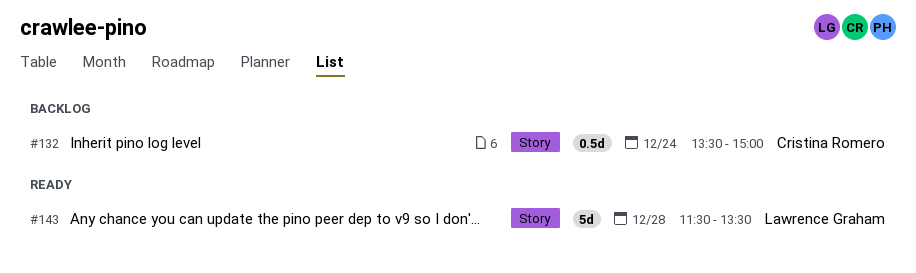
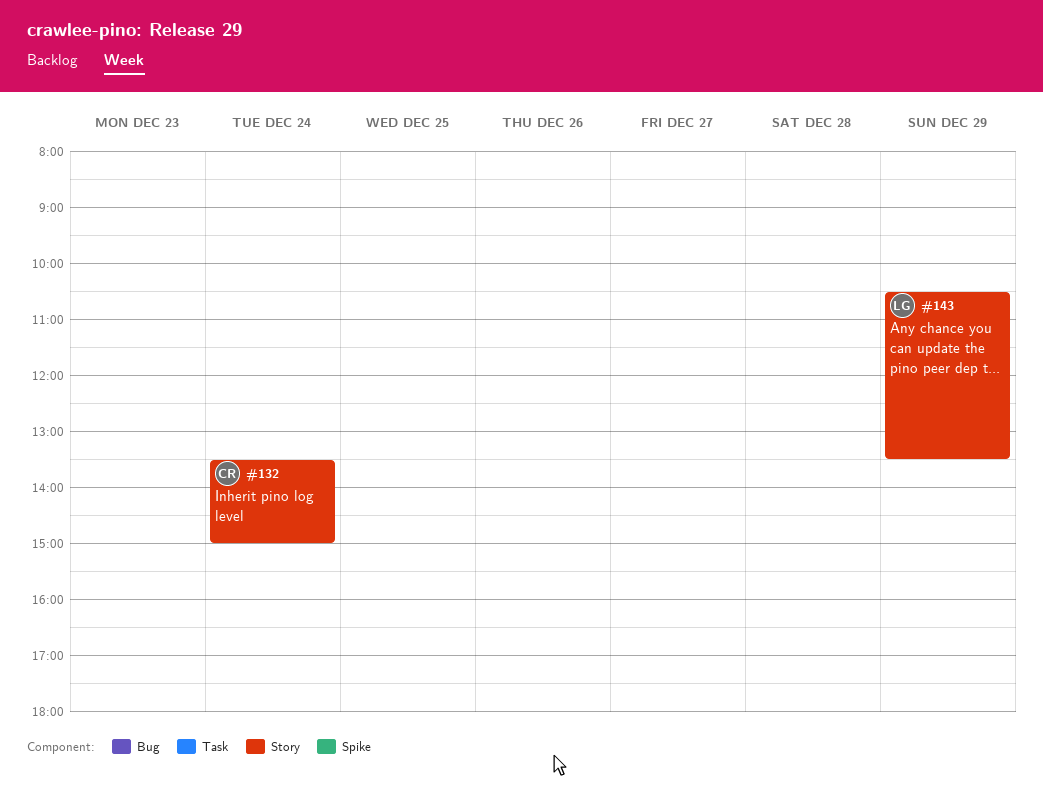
#143, day: Dec 28 -> Dec 29
#143, begins: 11:30 -> 10:30

